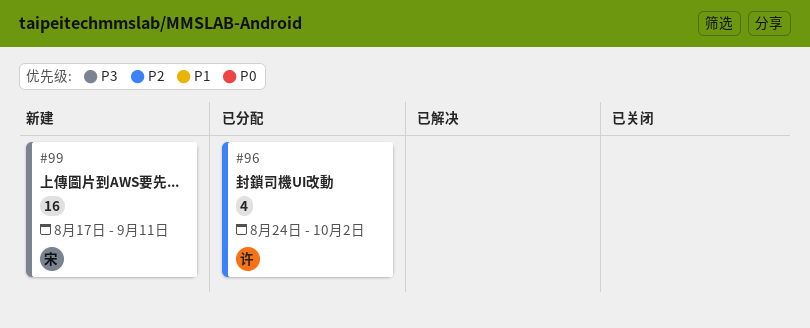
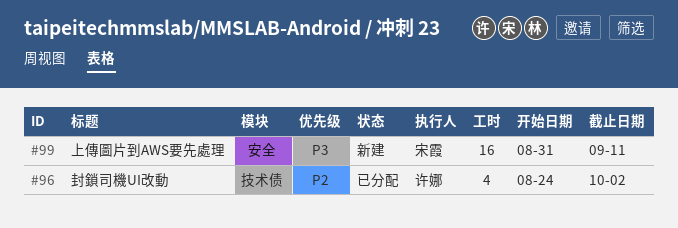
#99, start: Aug 17 -> Aug 31

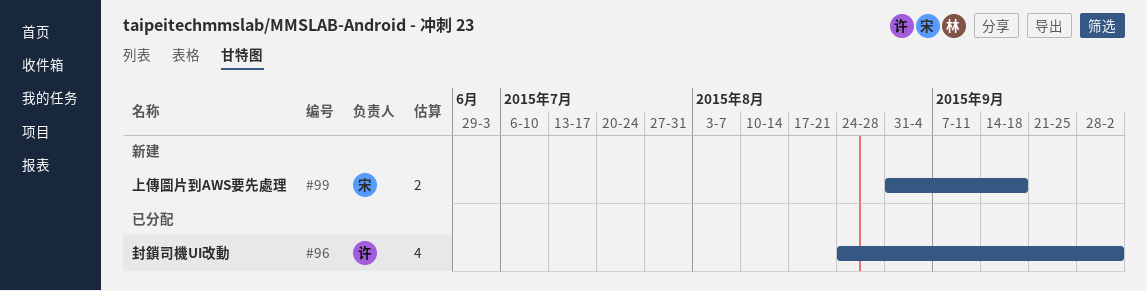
#99, estimate: 16 -> 2
#99, due: Sep 11 -> Sep 18

